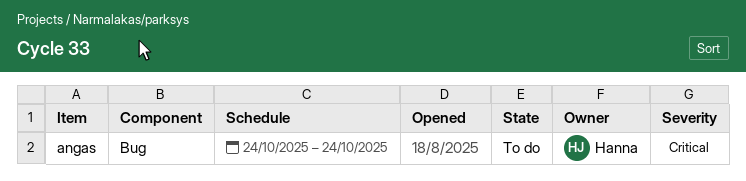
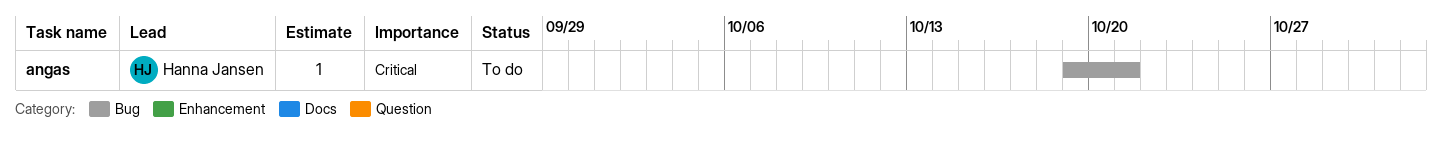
angas, start: Oct 24 -> Oct 19
angas, due: Oct 24 -> Oct 21

